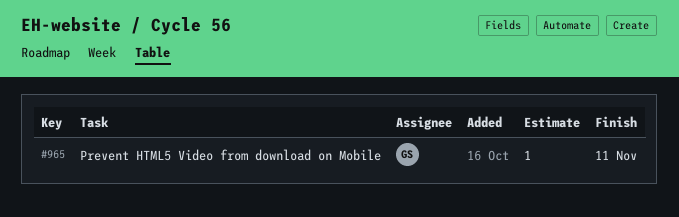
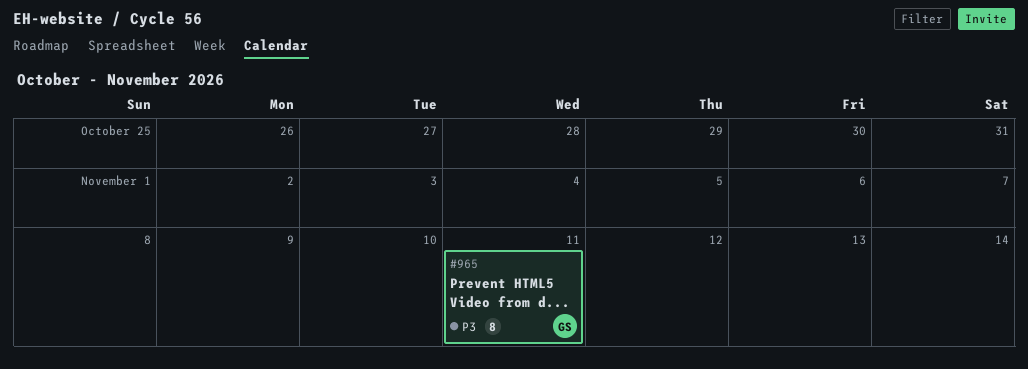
#965, estimate: 1 -> 8

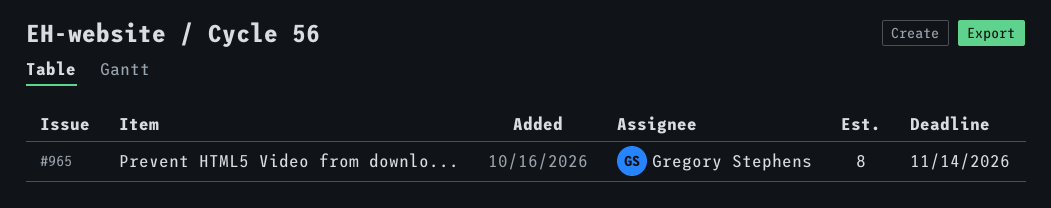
#965, due: Nov 11 -> Nov 14

